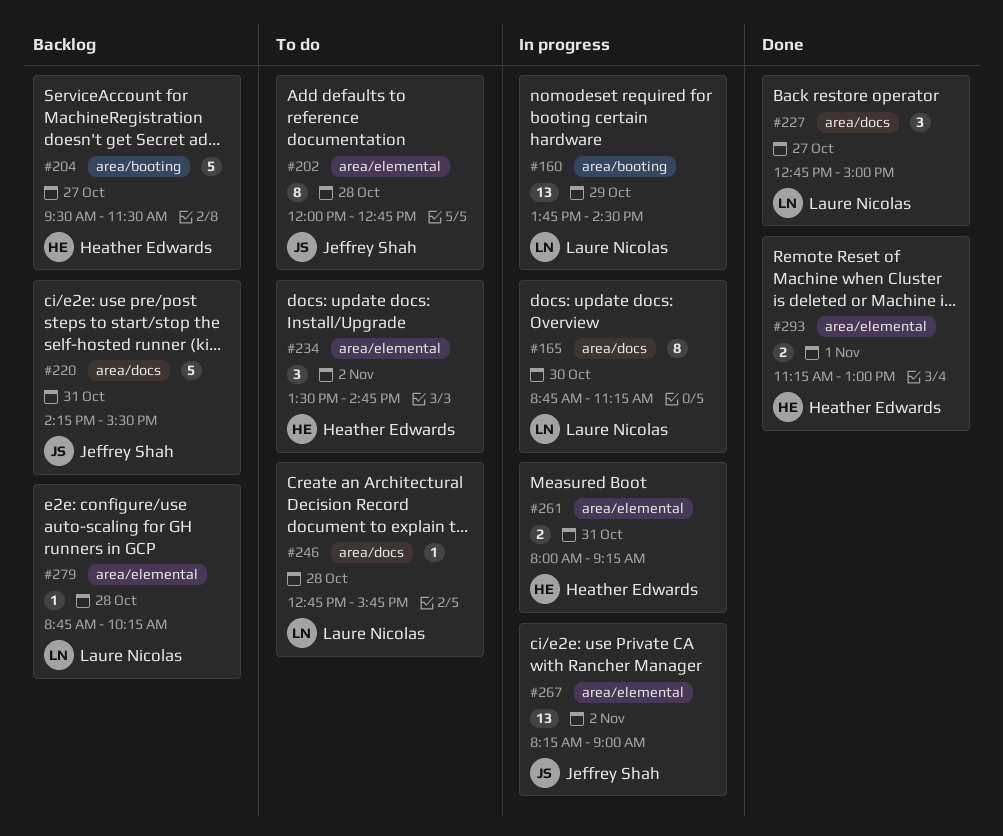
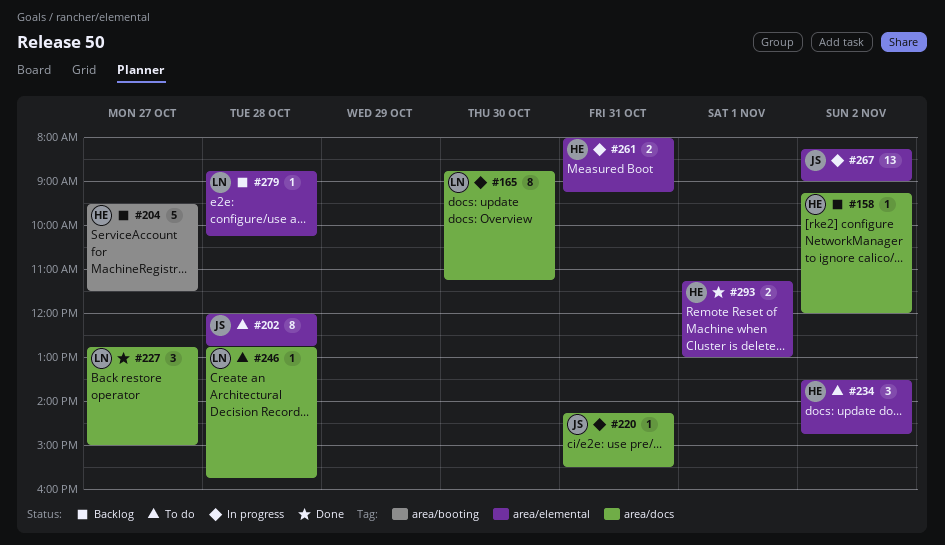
#158: none -> present
#160: present -> none
#220, status: Backlog -> In progress
#220, estimate: 5 -> 1

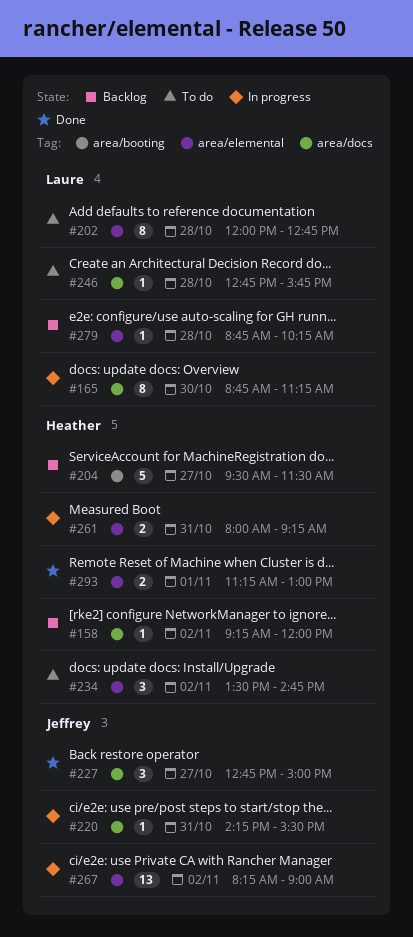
#202, owner: Jeffrey -> Laure
#227, owner: Laure -> Jeffrey

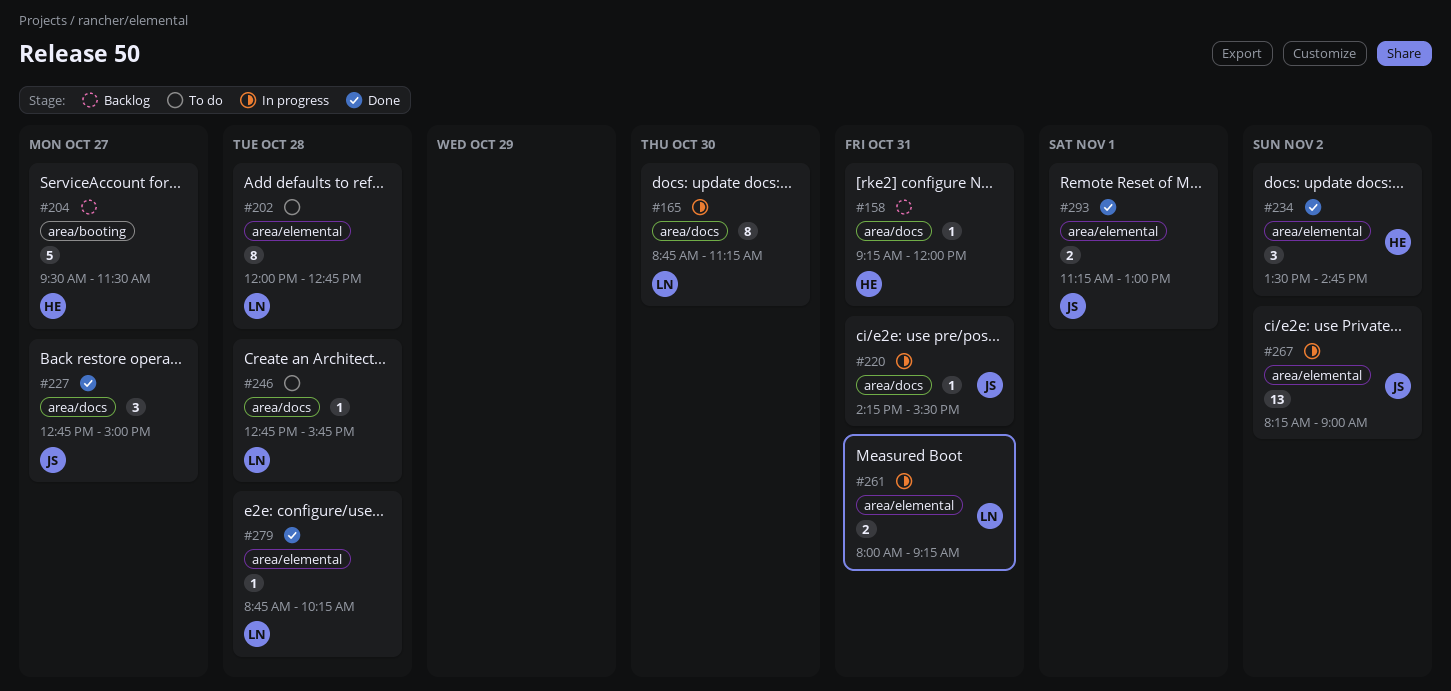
#158, day: Nov 2 -> Oct 31
#234, status: To do -> Done
#261, owner: Heather -> Laure
#279, status: Backlog -> Done
#293, owner: Heather -> Jeffrey

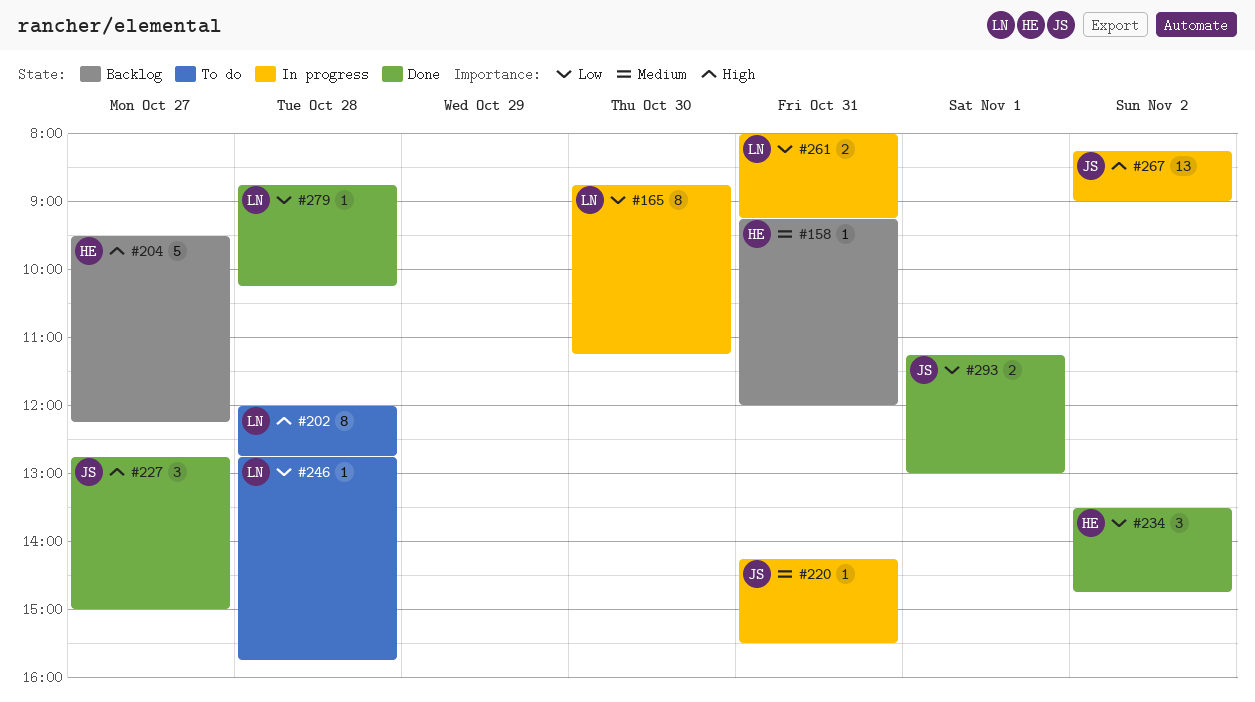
#204, ends: 11:30 -> 12:15

